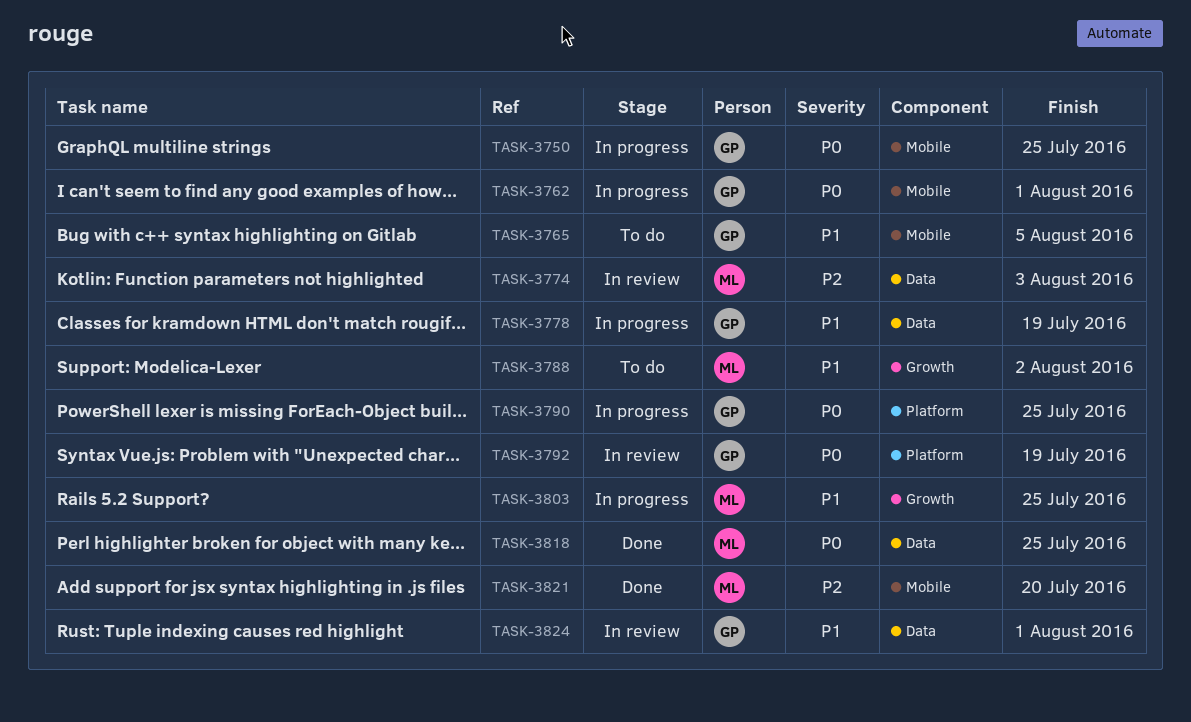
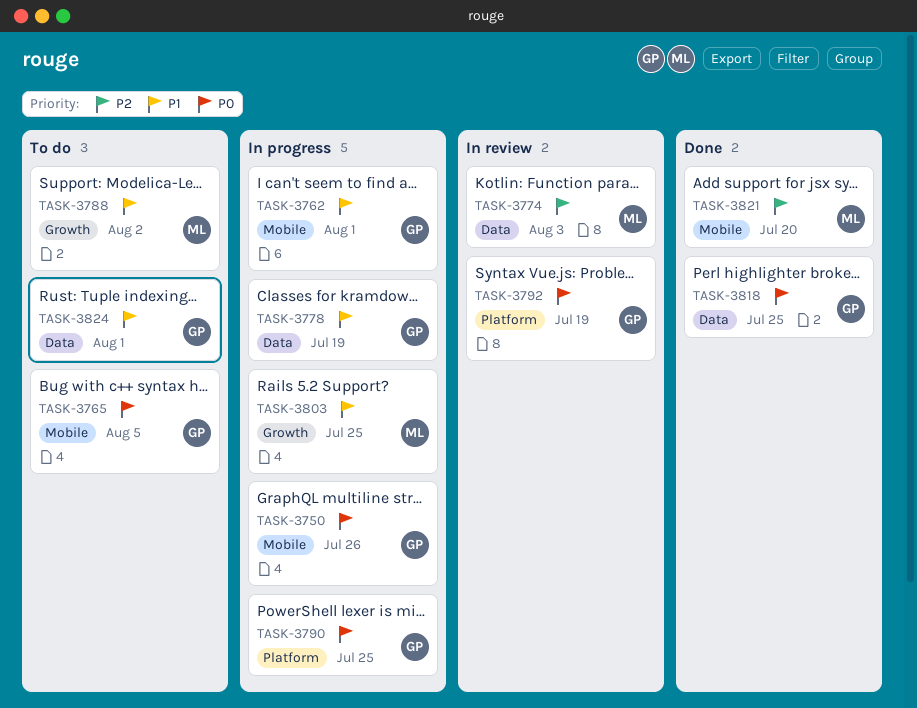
TASK-3750, due: Jul 25 -> Jul 26
TASK-3762, priority: P0 -> P1
TASK-3765, priority: P1 -> P0
TASK-3818, owner: ML -> GP
TASK-3824, status: In review -> To do

